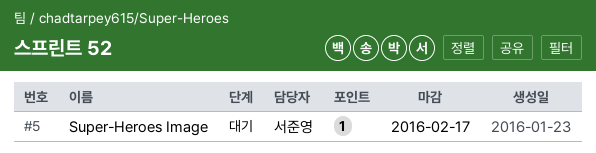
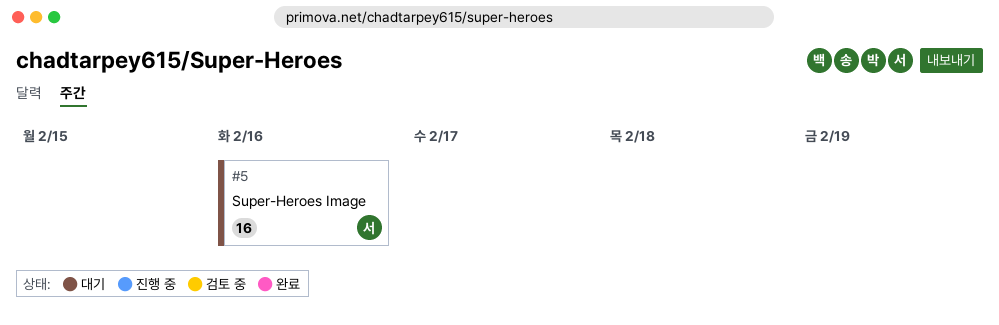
#5, estimate: 1 -> 16
#5, due: Feb 17 -> Feb 16

